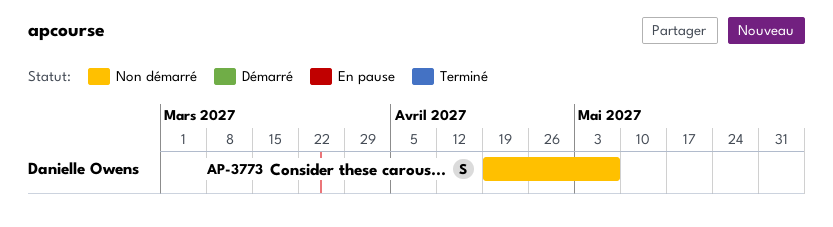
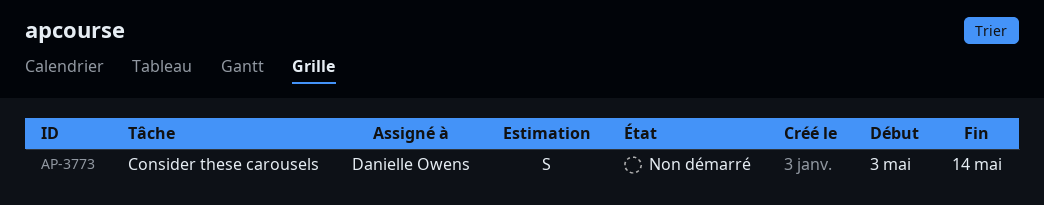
AP-3773, start: Apr 19 -> May 3
AP-3773, due: May 7 -> May 14

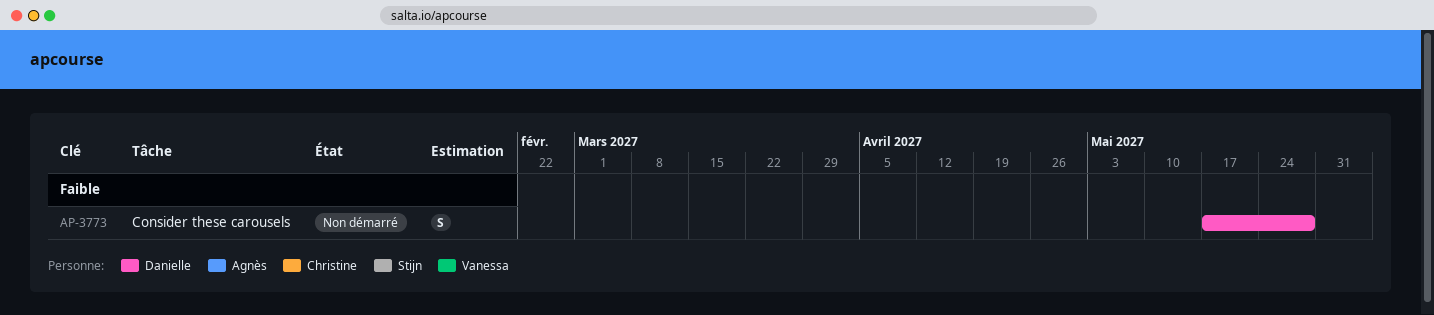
AP-3773, start: May 3 -> May 17
AP-3773, due: May 14 -> May 28

